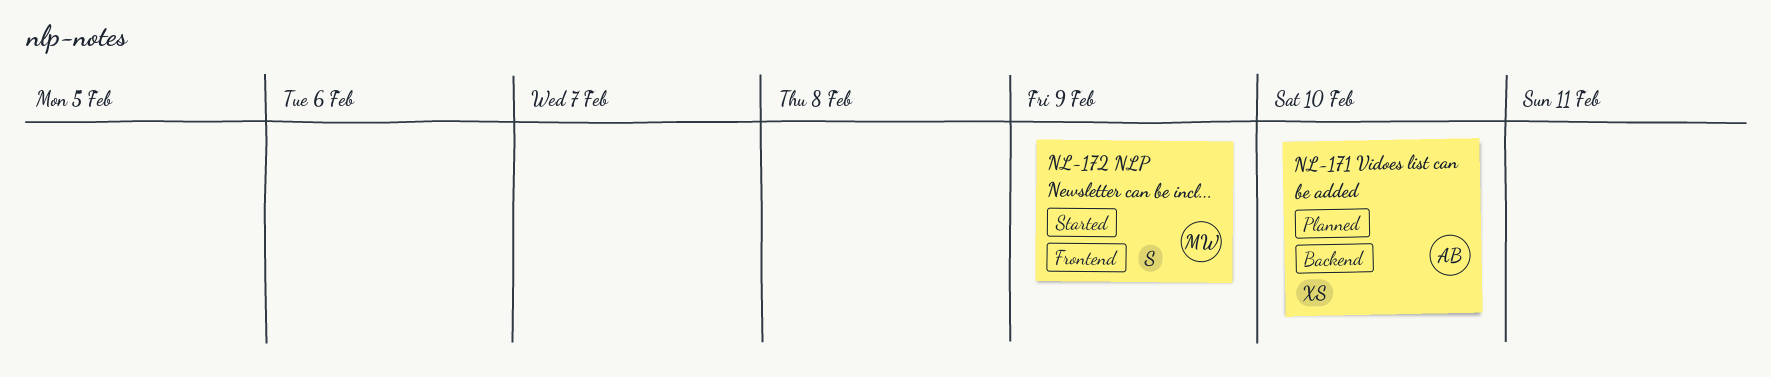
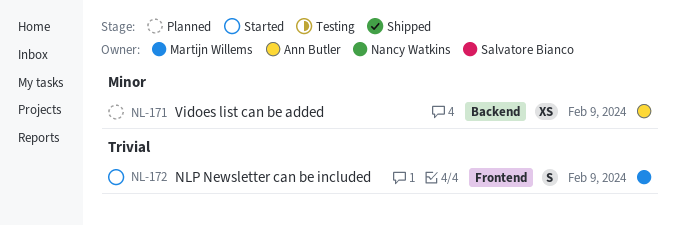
NL-171, due: Feb 10 -> Feb 9

